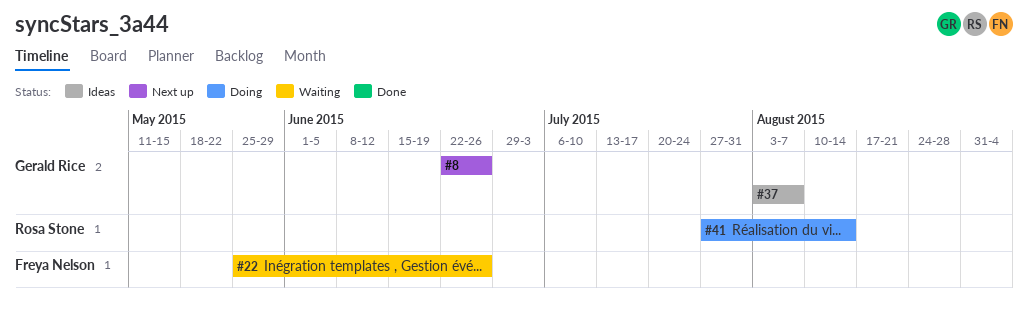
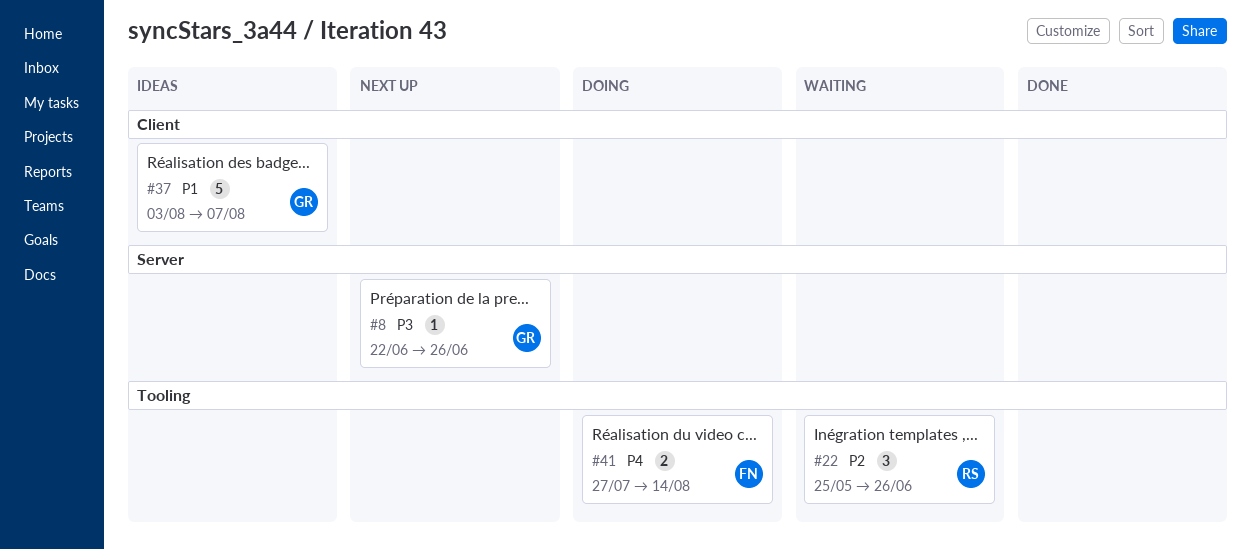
#22, owner: Freya Nelson -> Rosa Stone
#41, owner: Rosa Stone -> Freya Nelson

